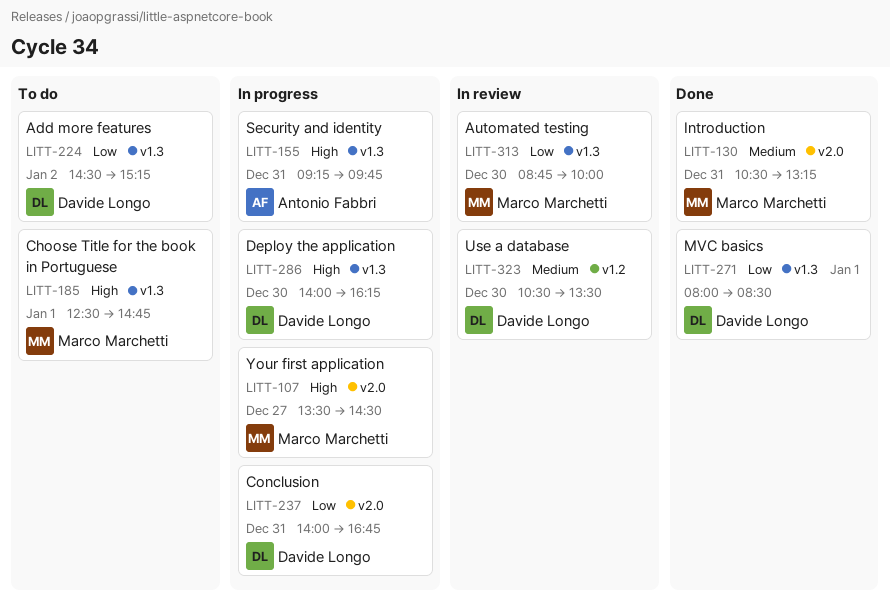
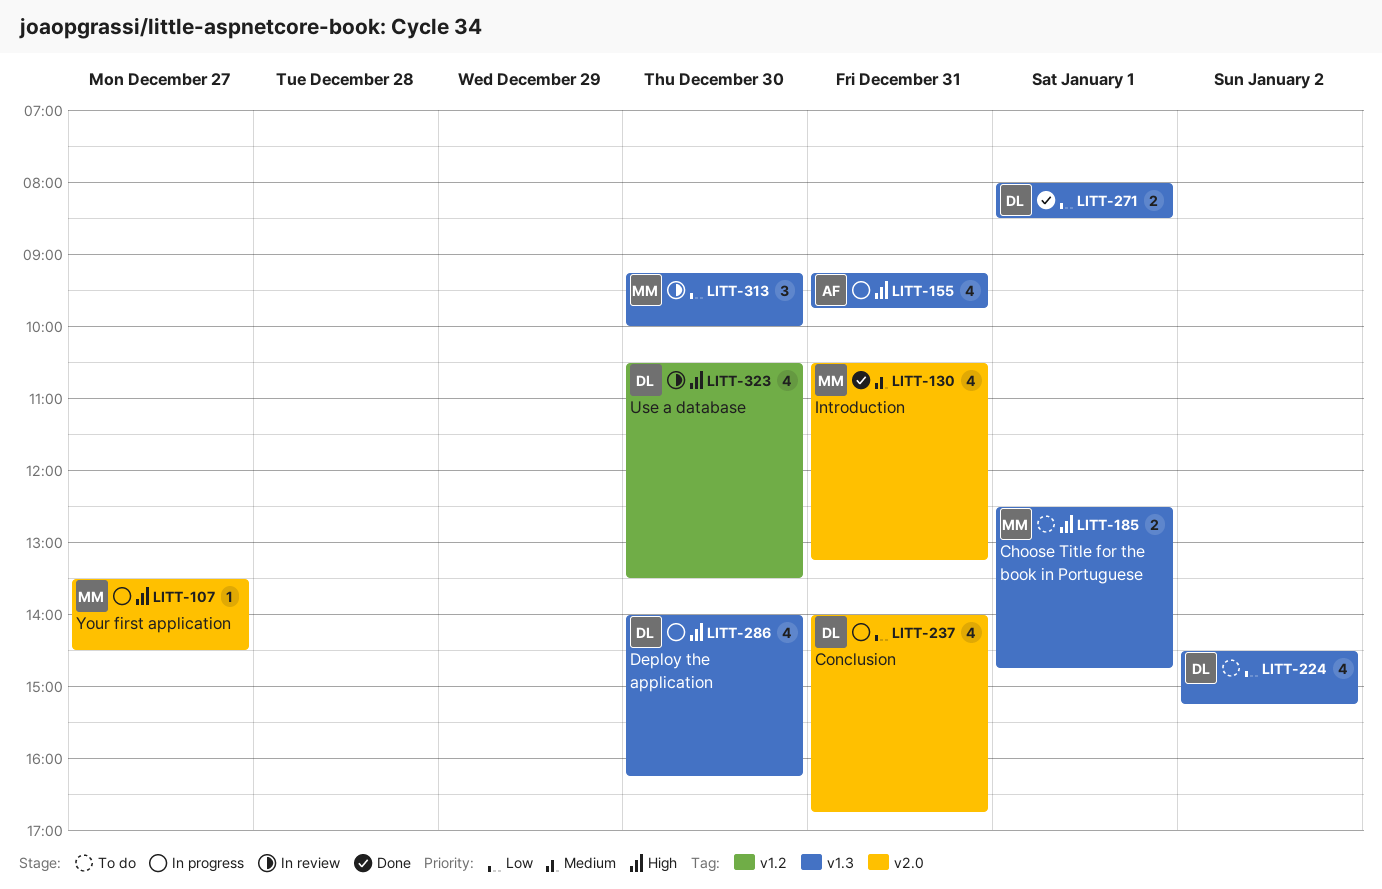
LITT-313, begins: 08:45 -> 09:15
LITT-323, priority: Medium -> High

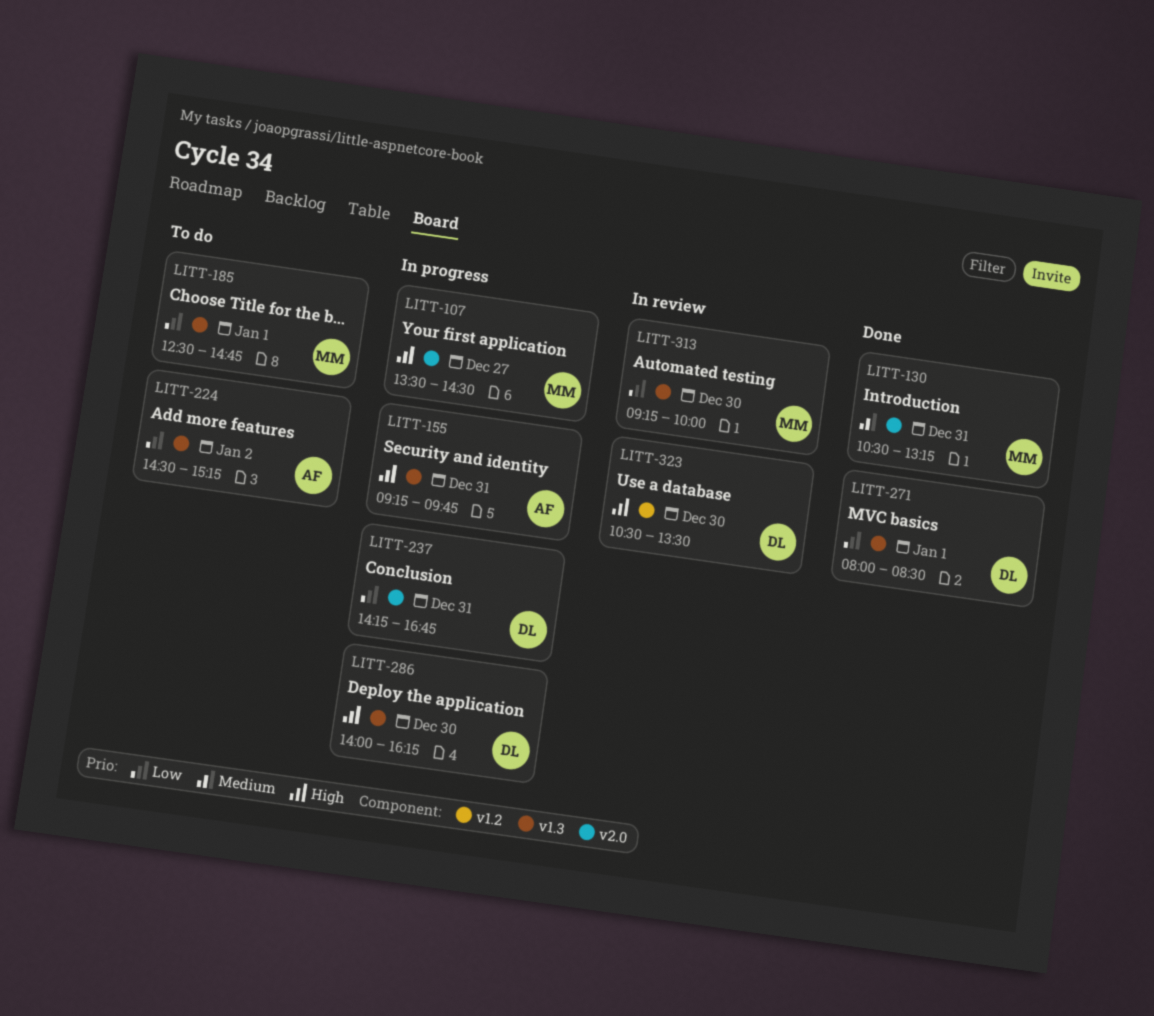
LITT-185, priority: High -> Low
LITT-224, owner: DL -> AF
LITT-237, begins: 14:00 -> 14:15

